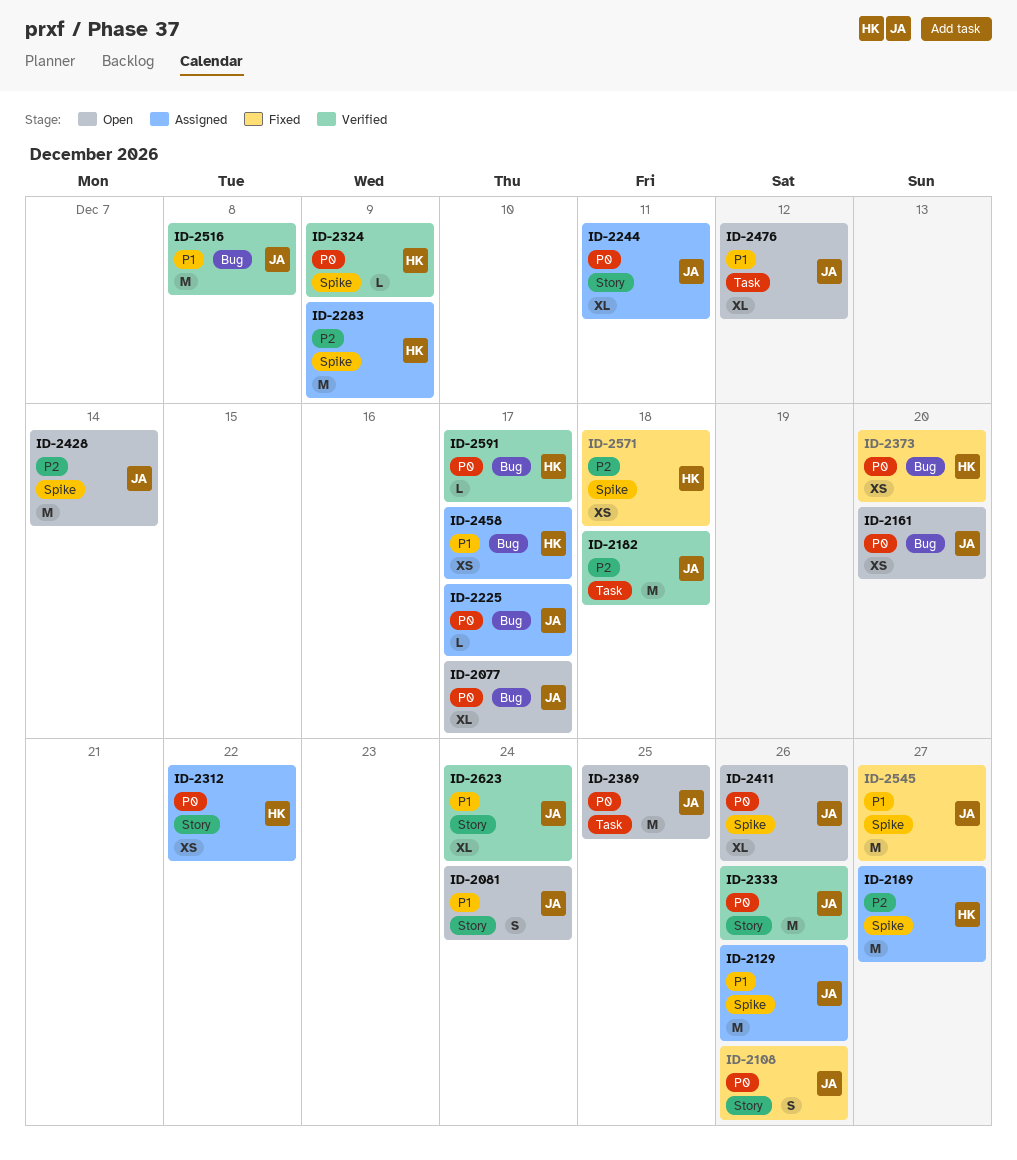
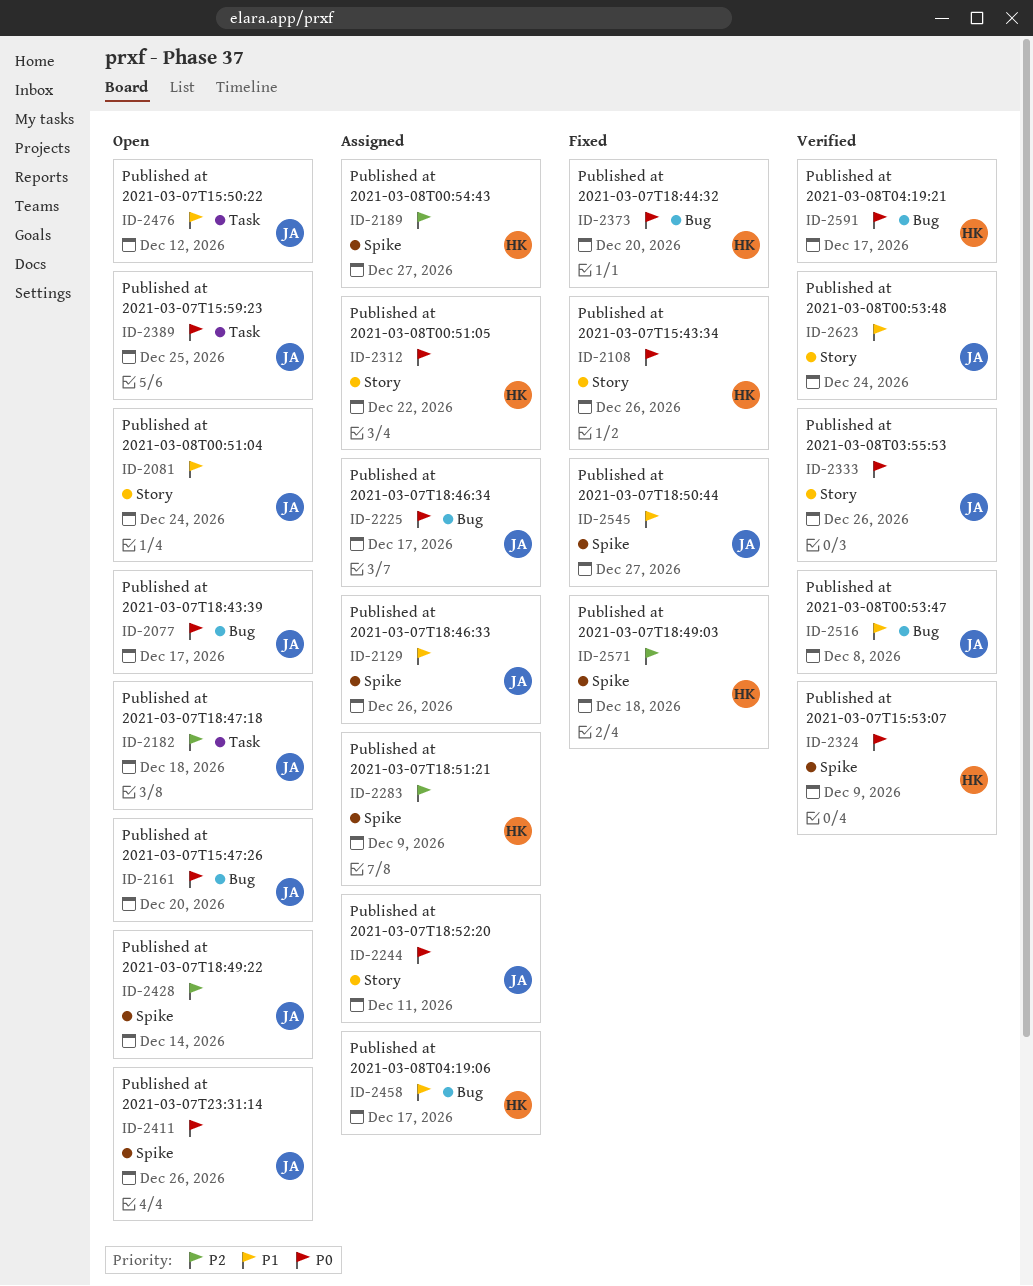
ID-2108, owner: JA -> HK
ID-2182, status: Verified -> Open

